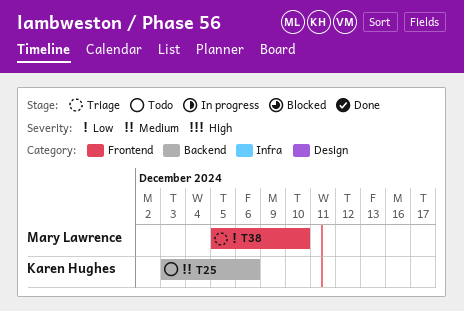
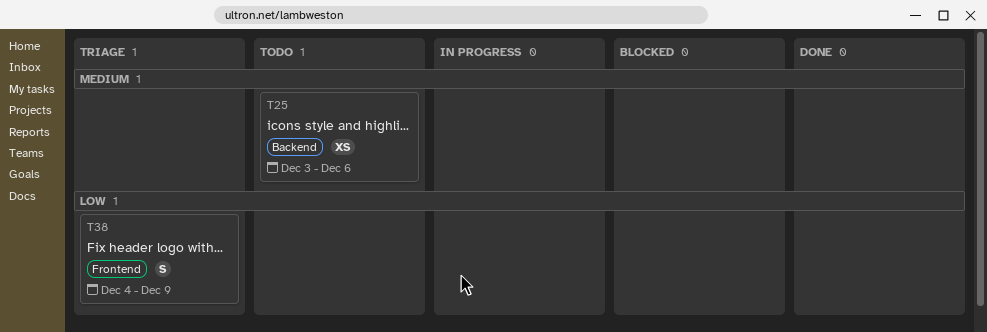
T38, start: Dec 5 -> Dec 4
T38, due: Dec 10 -> Dec 9

